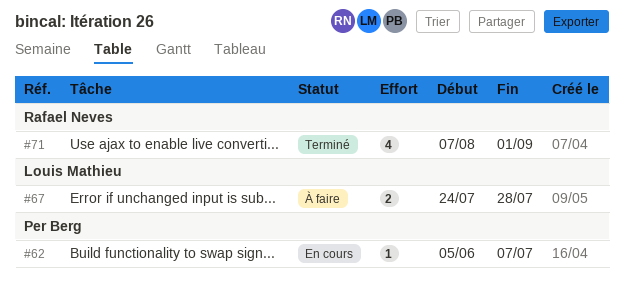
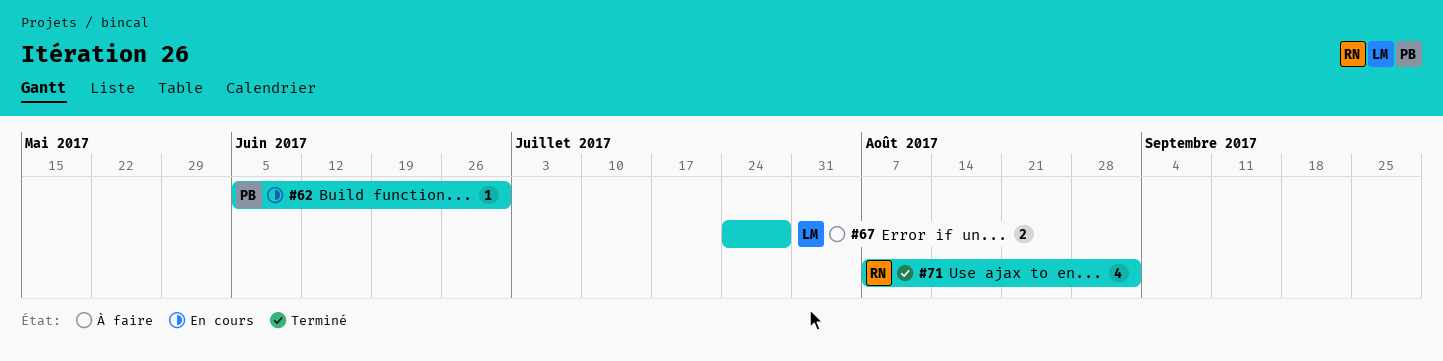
#62, due: Jul 7 -> Jun 30

